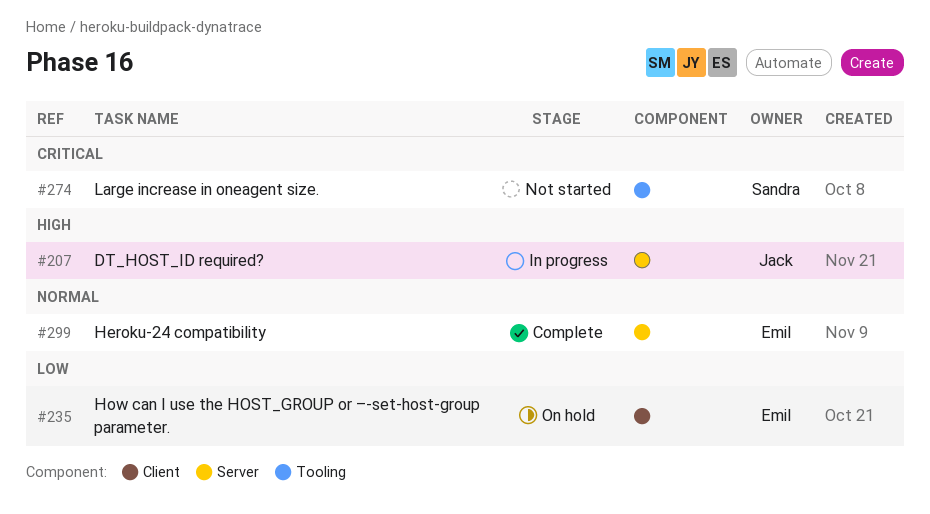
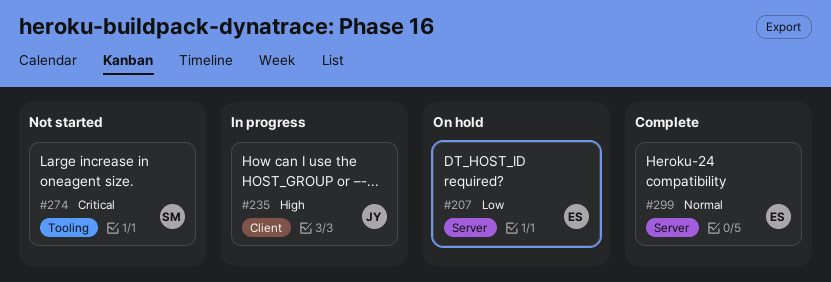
#207, status: In progress -> On hold
#207, owner: Jack -> Emil
#207, priority: High -> Low
#235, status: On hold -> In progress
#235, owner: Emil -> Jack
#235, priority: Low -> High

